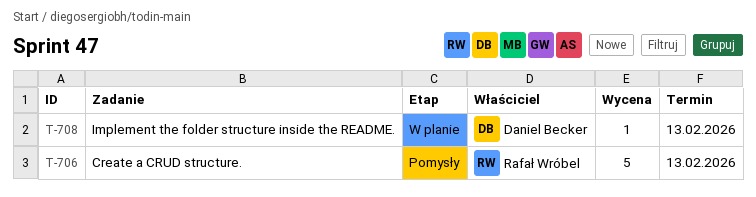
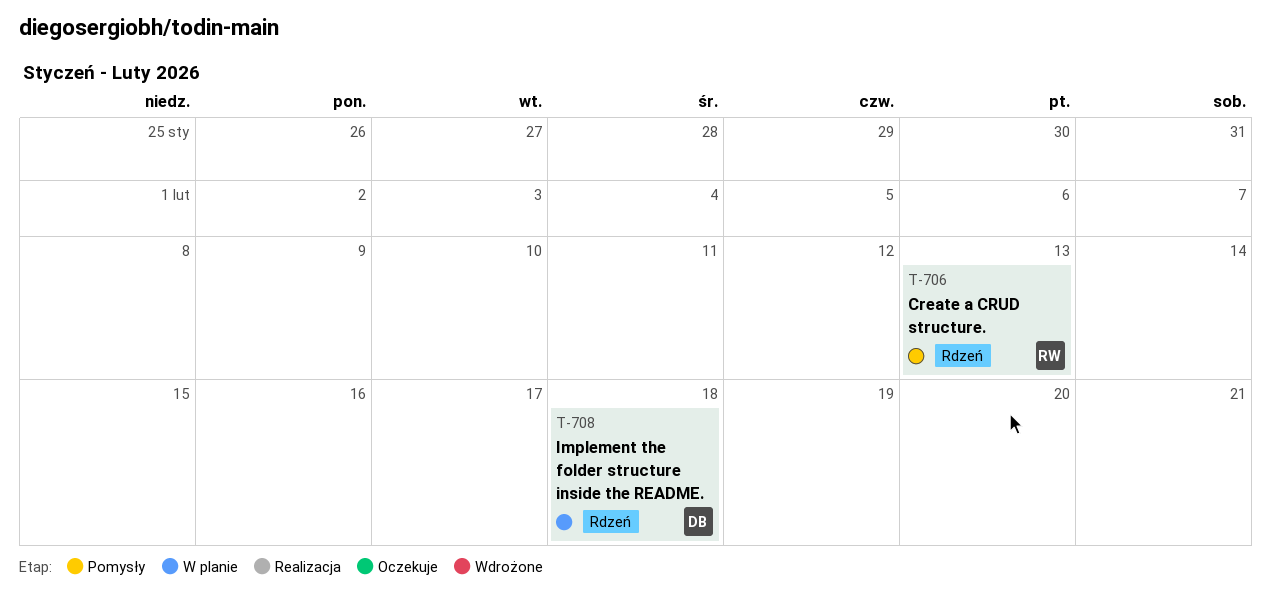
T-708, due: Feb 13 -> Feb 18

